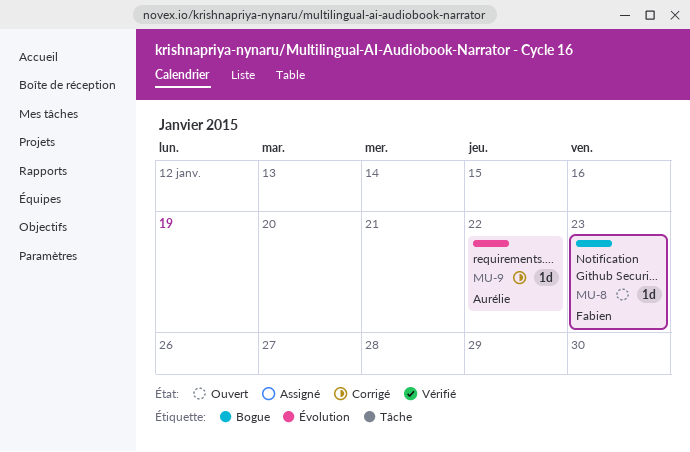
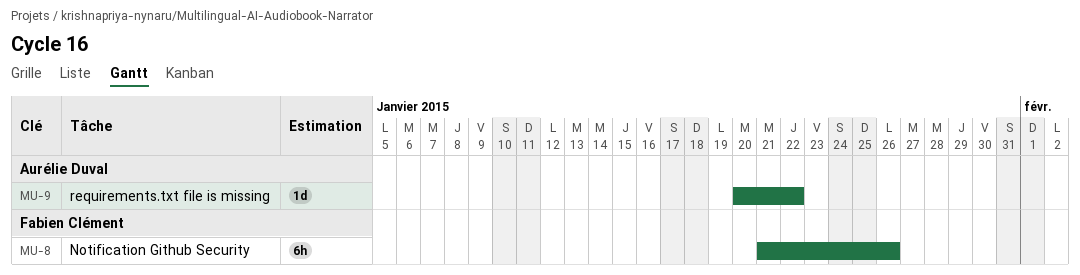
MU-8, estimate: 1d -> 6h
MU-8, due: Jan 23 -> Jan 26

